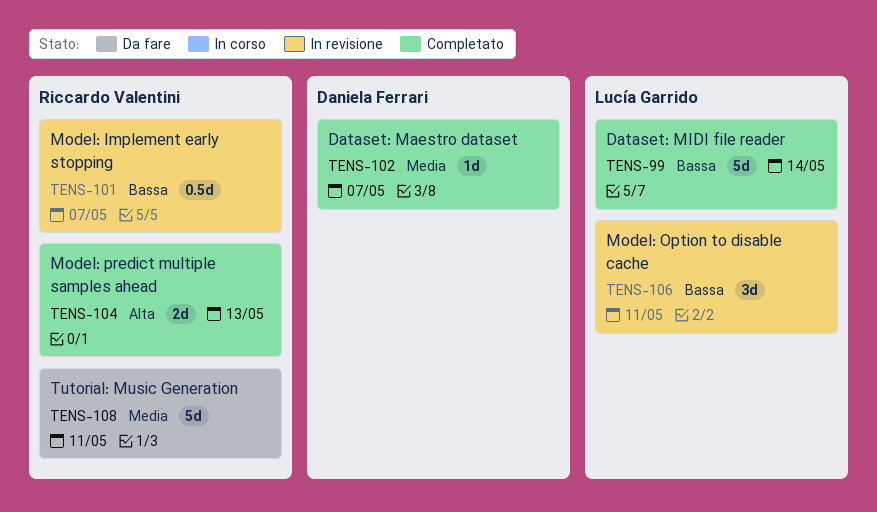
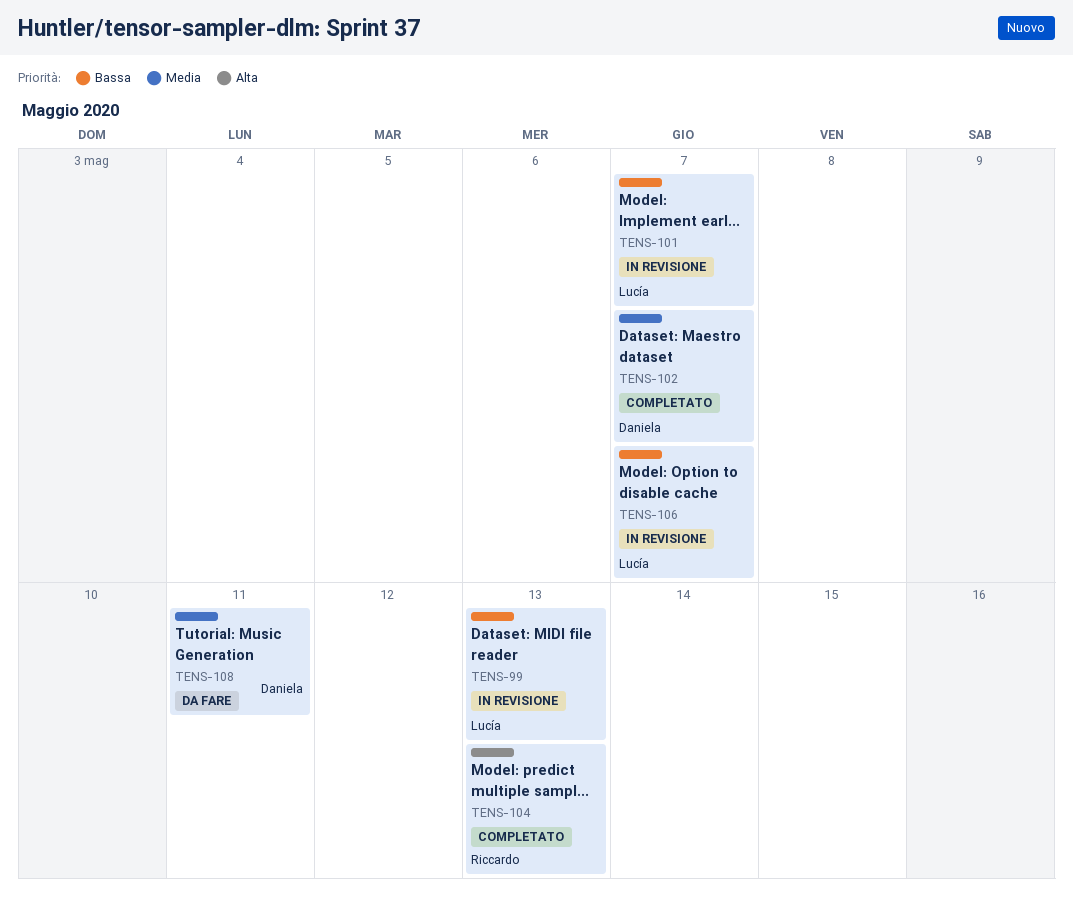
TENS-99, status: Completato -> In revisione
TENS-99, due: May 14 -> May 13
TENS-101, owner: Riccardo Valentini -> Lucía Garrido
TENS-106, due: May 11 -> May 7
TENS-108, owner: Riccardo Valentini -> Daniela Ferrari

